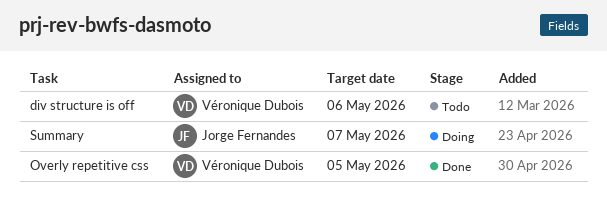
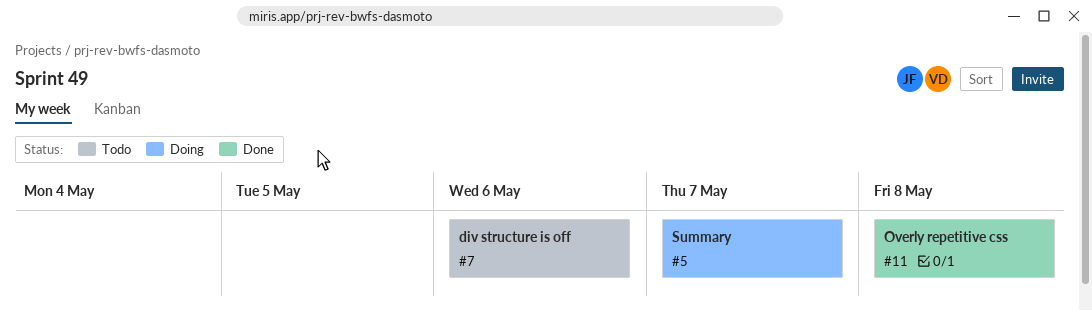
Overly repetitive css, due: May 5 -> May 8

